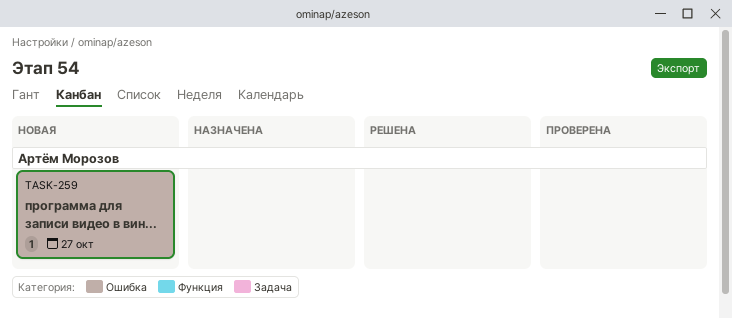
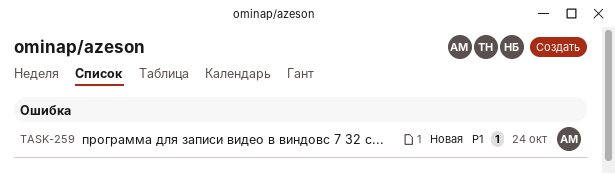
TASK-259, due: Oct 27 -> Oct 24

